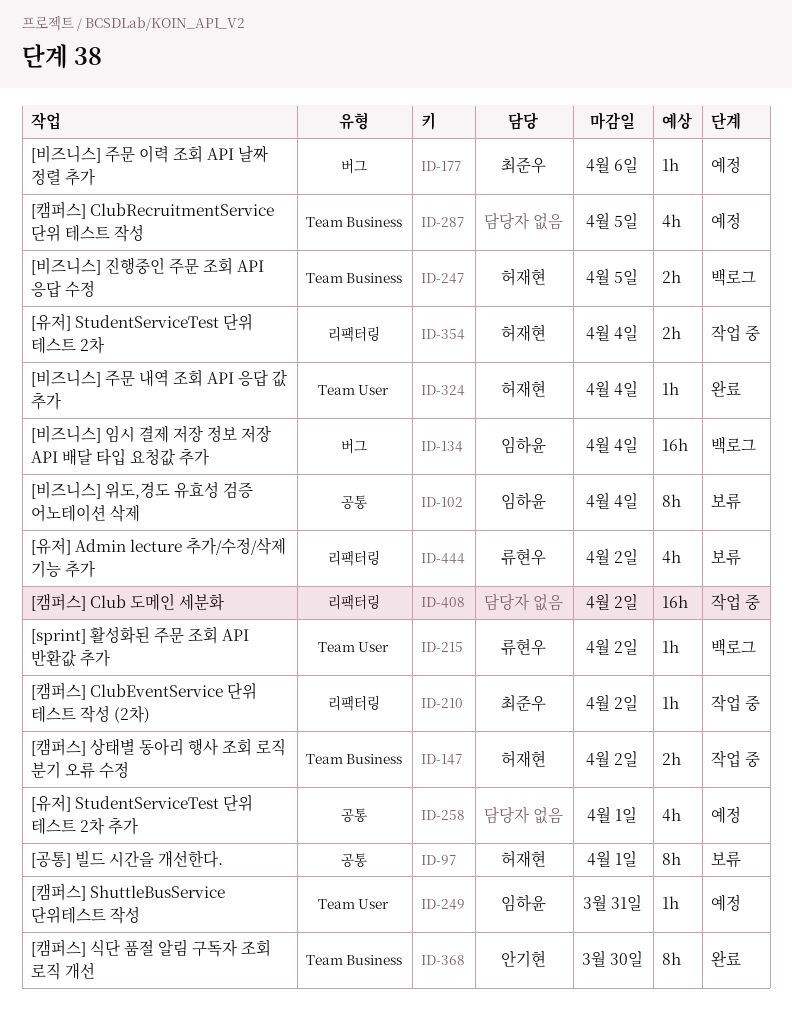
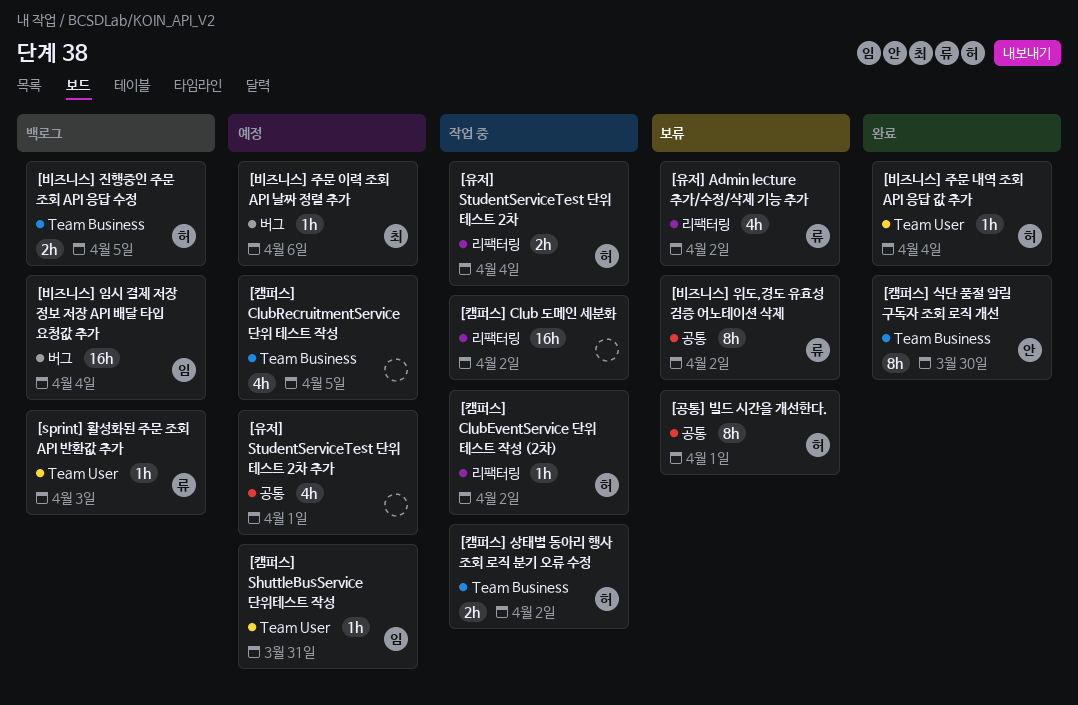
[sprint] 활성화된 주문 조회 API 반환값 추가, due: Apr 2 -> Apr 3
[비즈니스] 위도,경도 유효성 검증 어노테이션 삭제, owner: 임하윤 -> 류현우
[비즈니스] 위도,경도 유효성 검증 어노테이션 삭제, due: Apr 4 -> Apr 2
[캠퍼스] ClubEventService 단위 테스트 작성 (2차), owner: 최준우 -> 허재현

